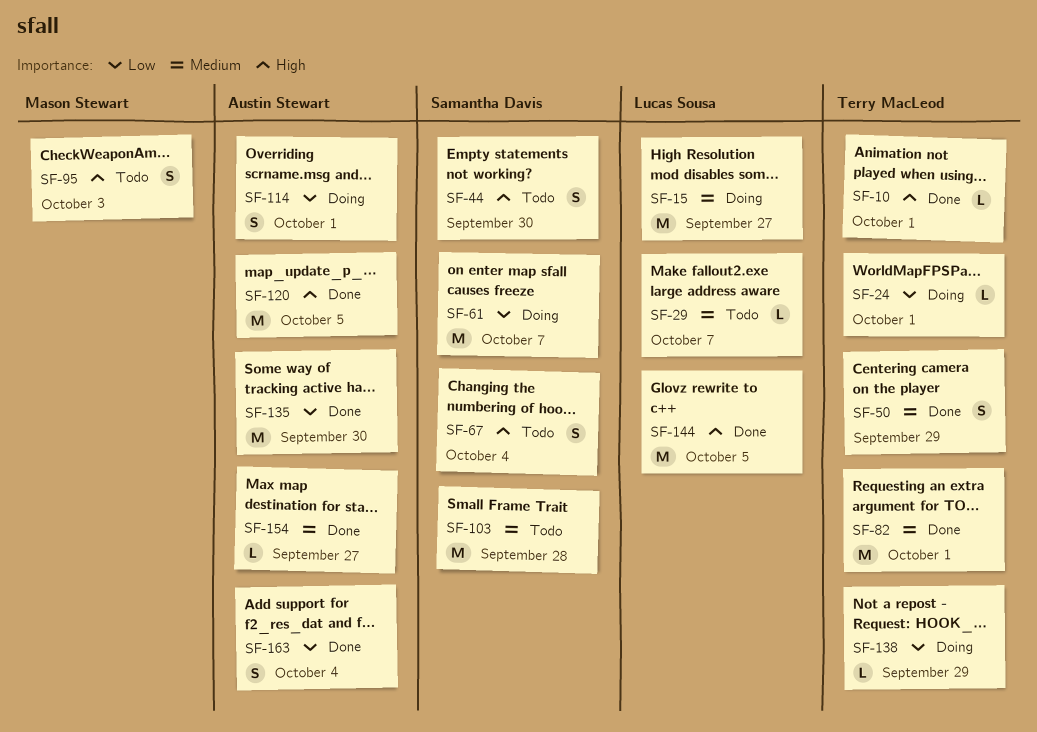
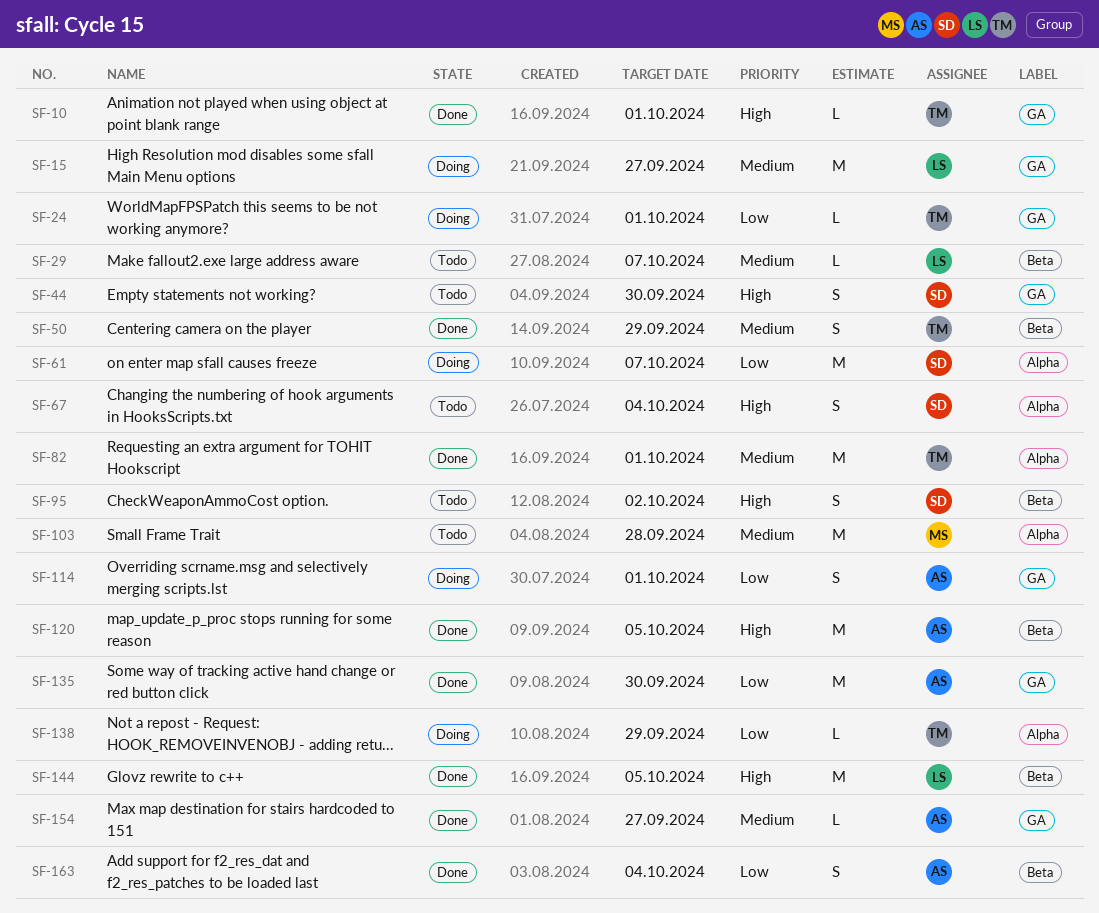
SF-95, owner: Mason Stewart -> Samantha Davis
SF-95, due: Oct 3 -> Oct 2
SF-103, owner: Samantha Davis -> Mason Stewart

